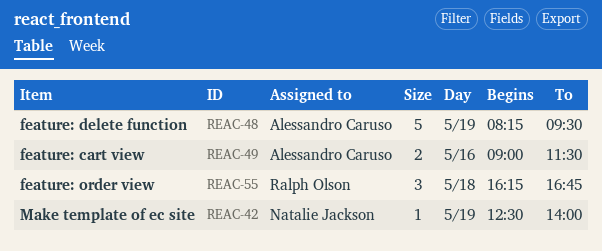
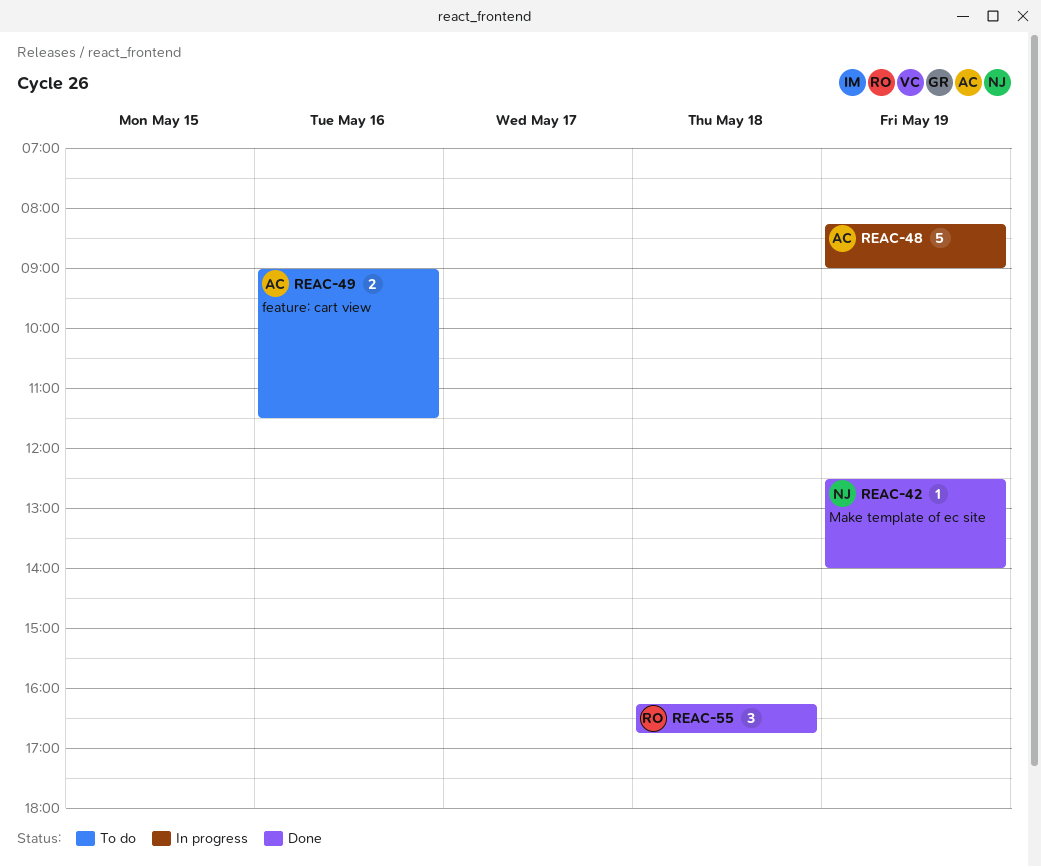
REAC-48, ends: 09:30 -> 09:00

